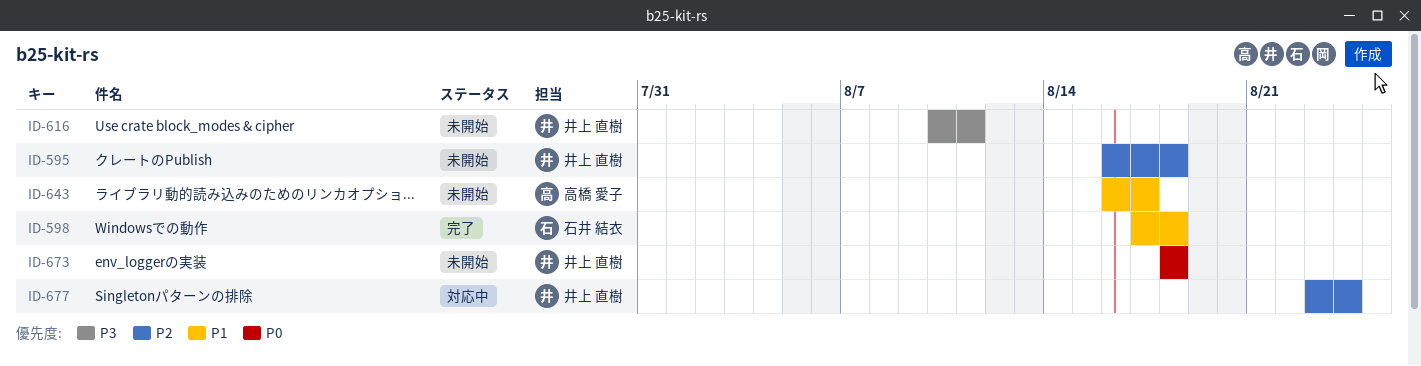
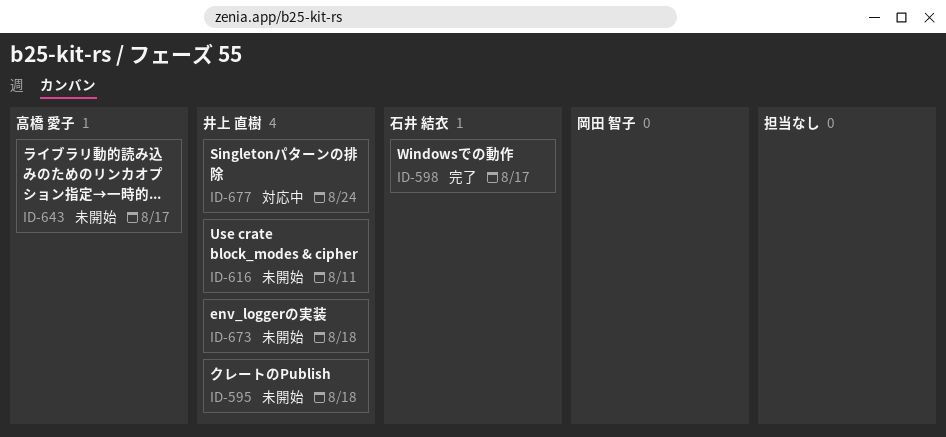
ID-598, due: Aug 18 -> Aug 17

